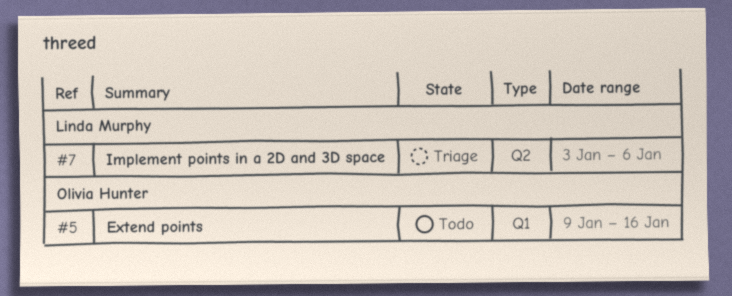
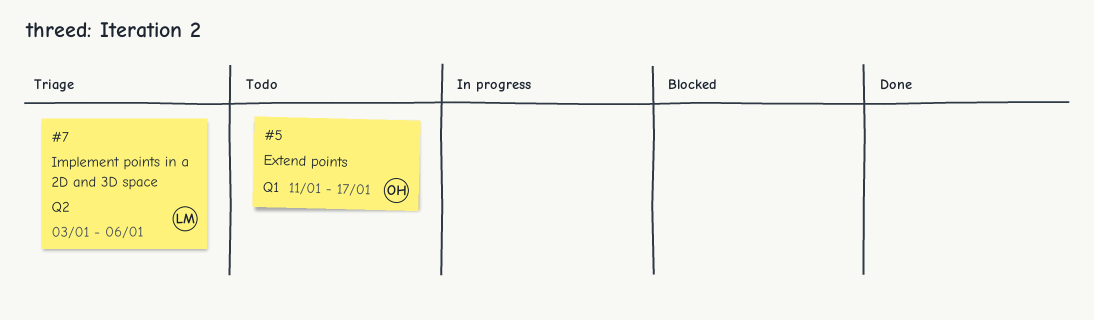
#5, start: Jan 9 -> Jan 11
#5, due: Jan 16 -> Jan 17

